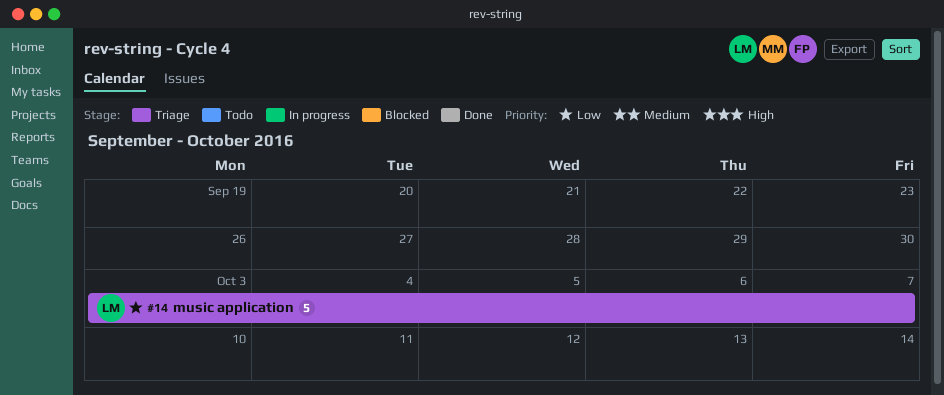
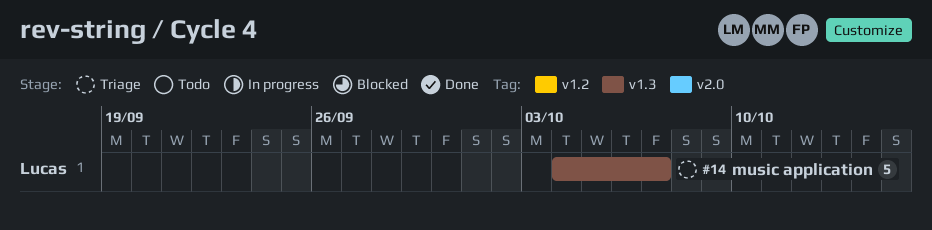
#14, start: Oct 3 -> Oct 4

